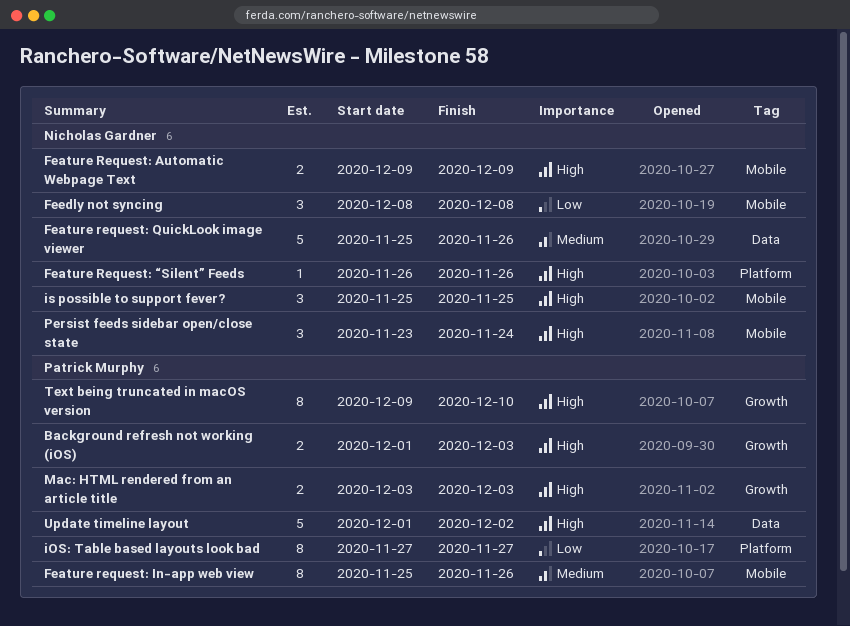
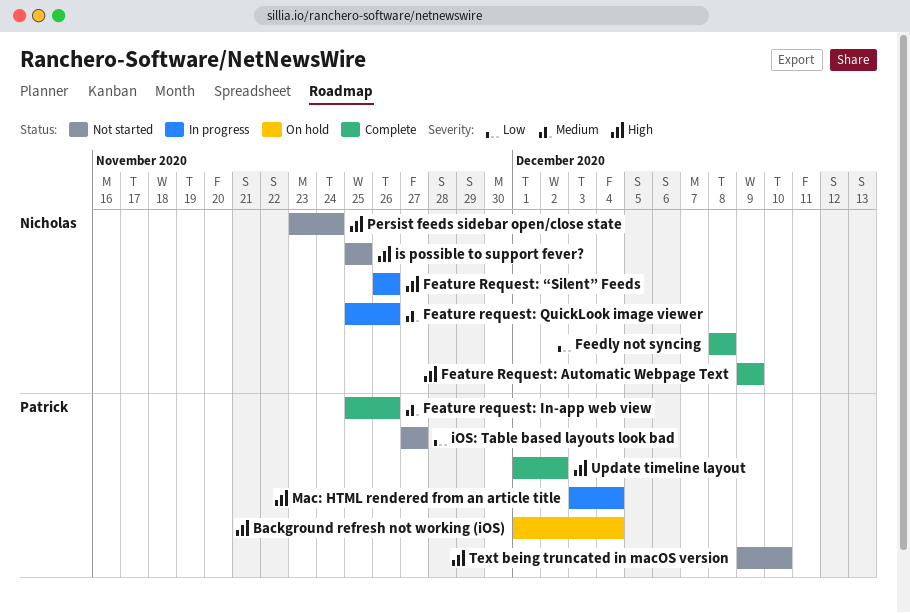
Background refresh not working (iOS), due: Dec 3 -> Dec 4
Mac: HTML rendered from an article title, due: Dec 3 -> Dec 4

